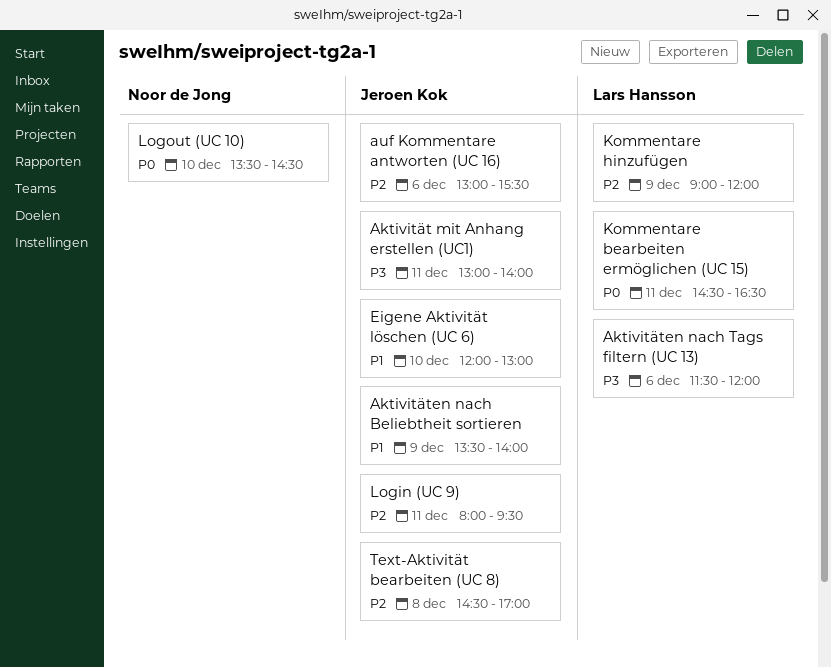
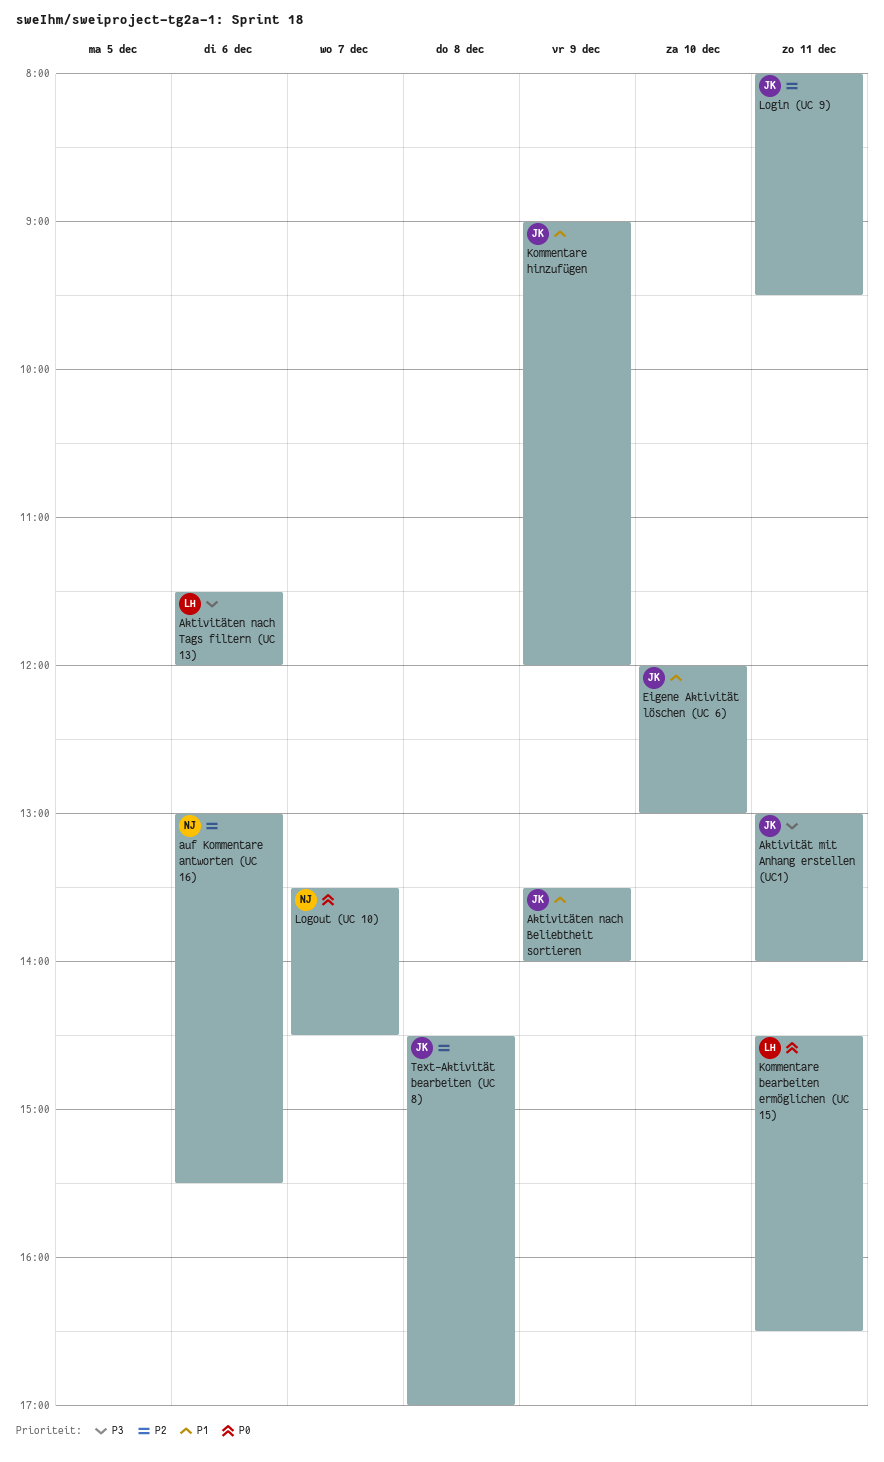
auf Kommentare antworten (UC 16), owner: Jeroen Kok -> Noor de Jong
Kommentare hinzufügen, owner: Lars Hansson -> Jeroen Kok
Kommentare hinzufügen, priority: P2 -> P1
Logout (UC 10), day: Dec 10 -> Dec 7

